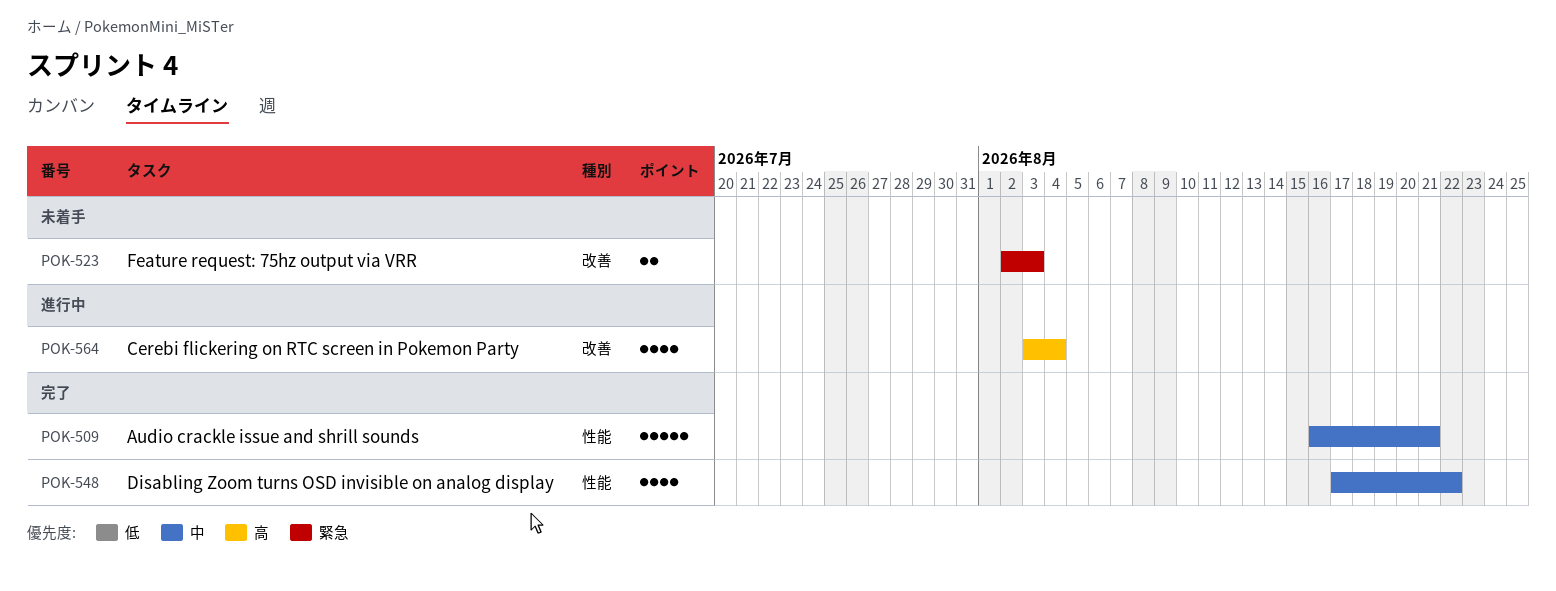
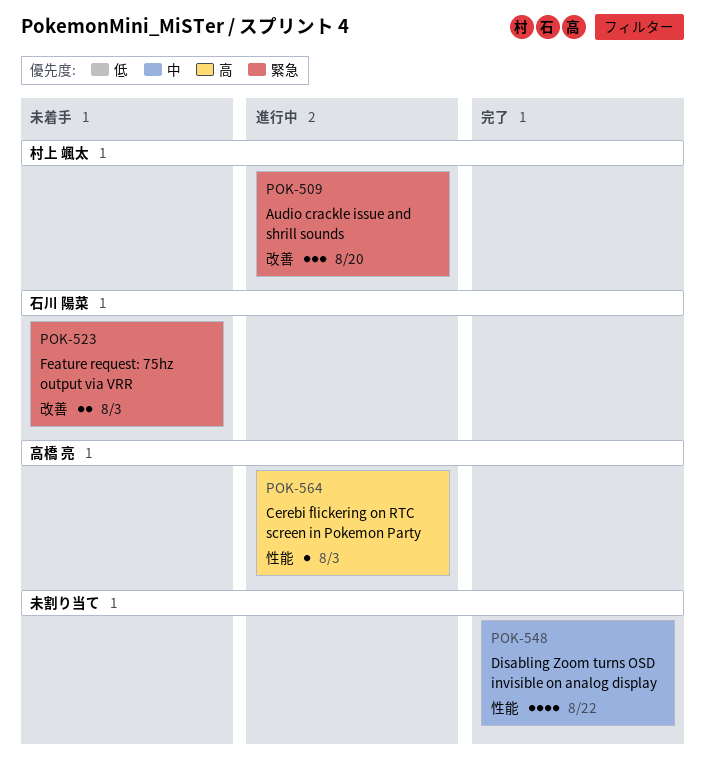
POK-509, status: 完了 -> 進行中
POK-509, priority: 中 -> 緊急
POK-509, label: 性能 -> 改善
POK-509, estimate: 5 -> 3
POK-509, due: Aug 21 -> Aug 20
POK-564, label: 改善 -> 性能
POK-564, estimate: 4 -> 1
POK-564, due: Aug 4 -> Aug 3

